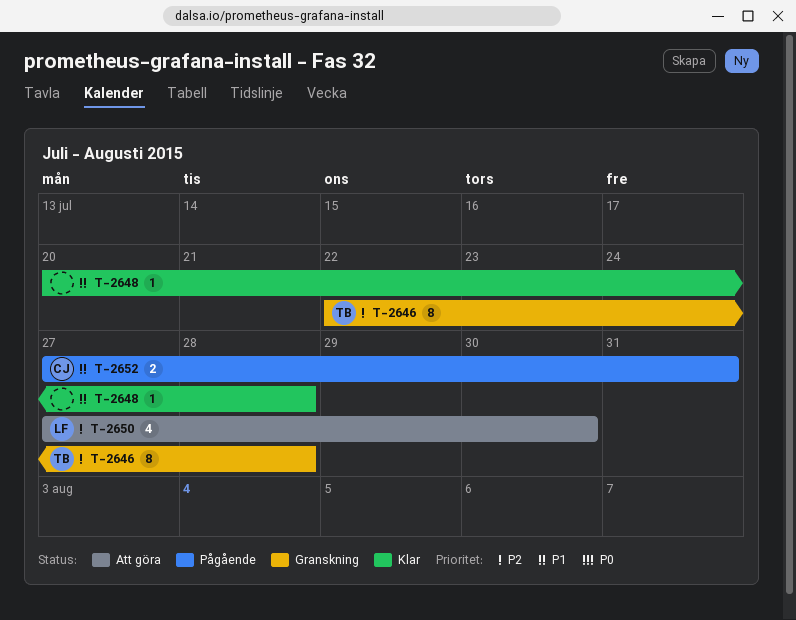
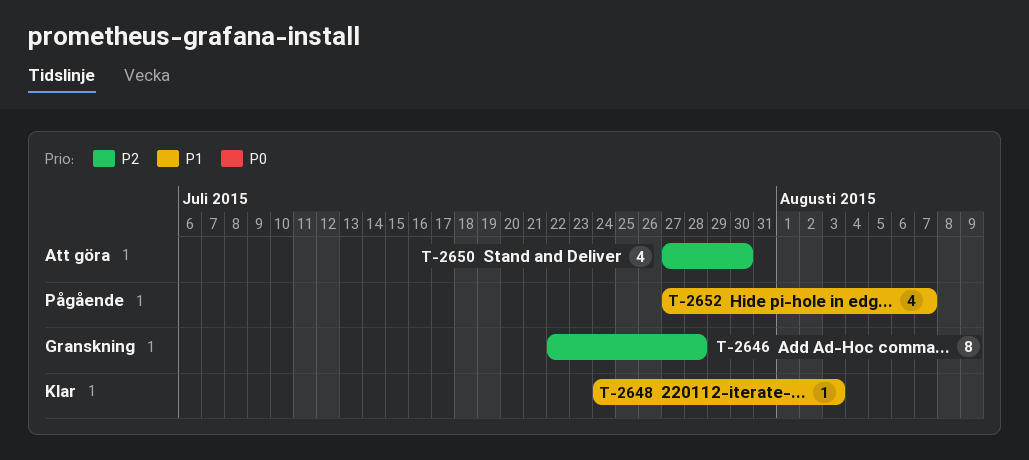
T-2648, start: Jul 20 -> Jul 24
T-2648, due: Jul 28 -> Aug 3
T-2652, estimate: 2 -> 4
T-2652, due: Jul 31 -> Aug 7

